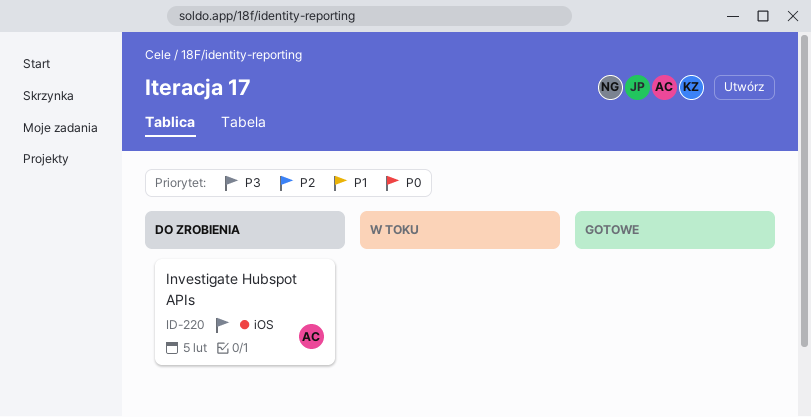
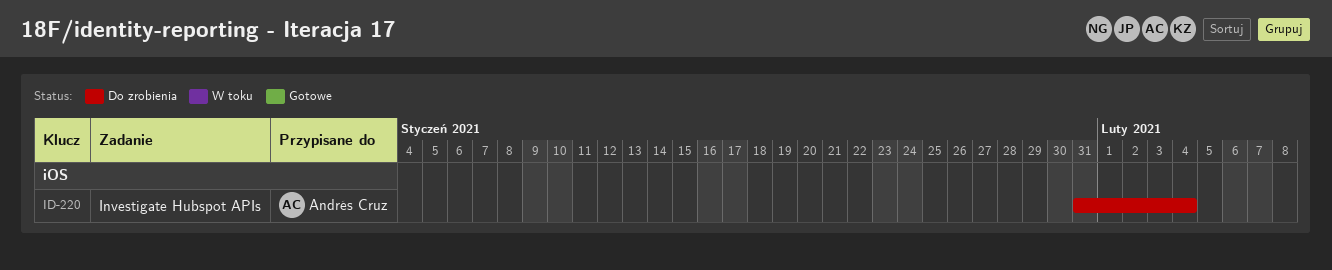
ID-220, due: Feb 5 -> Feb 4

